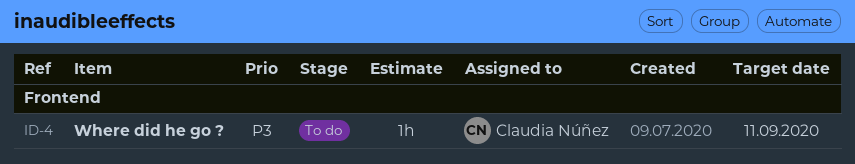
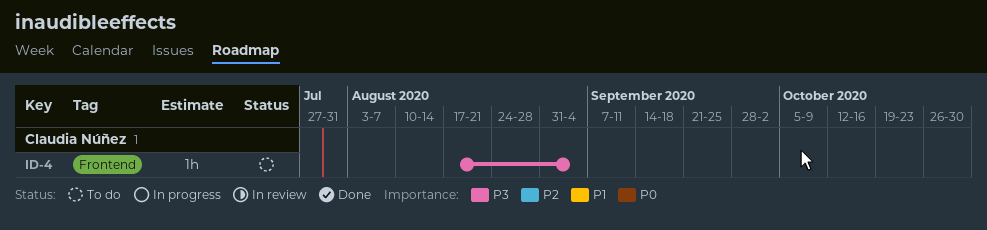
ID-4, due: Sep 11 -> Sep 4

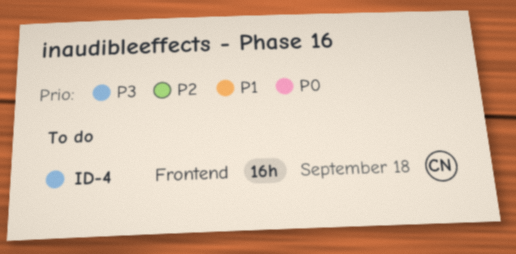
ID-4, estimate: 1h -> 16h
ID-4, due: Sep 4 -> Sep 18

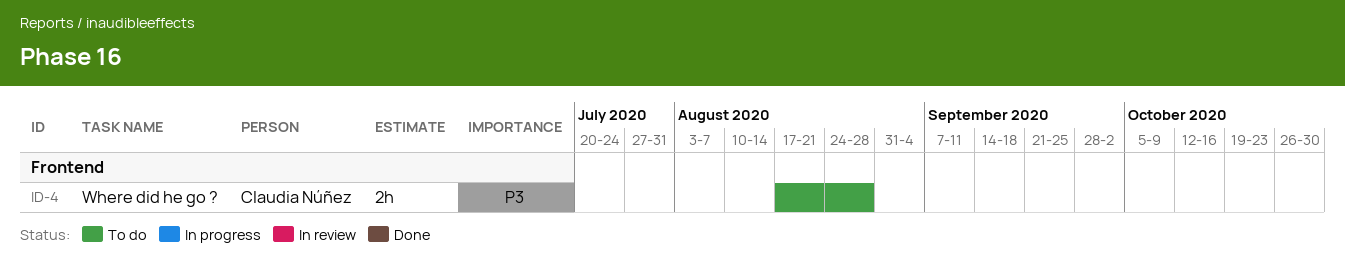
ID-4, estimate: 16h -> 2h
ID-4, due: Sep 18 -> Aug 28

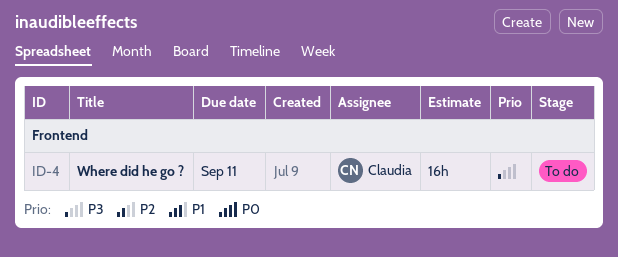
ID-4, estimate: 2h -> 16h
ID-4, due: Aug 28 -> Sep 11

